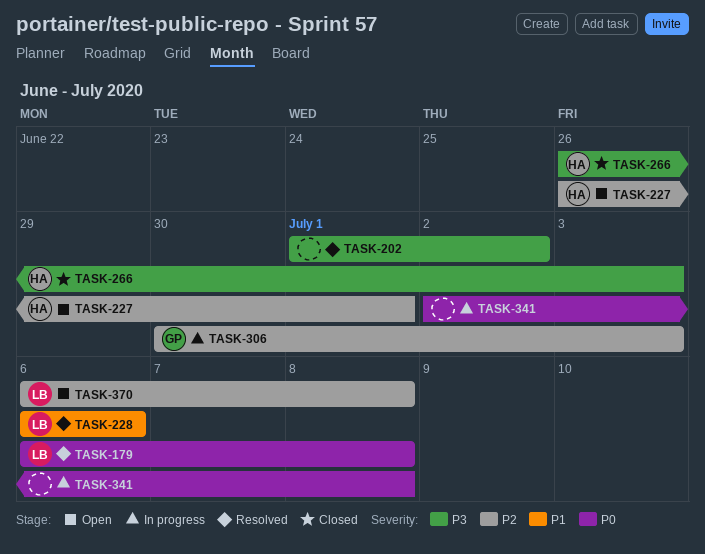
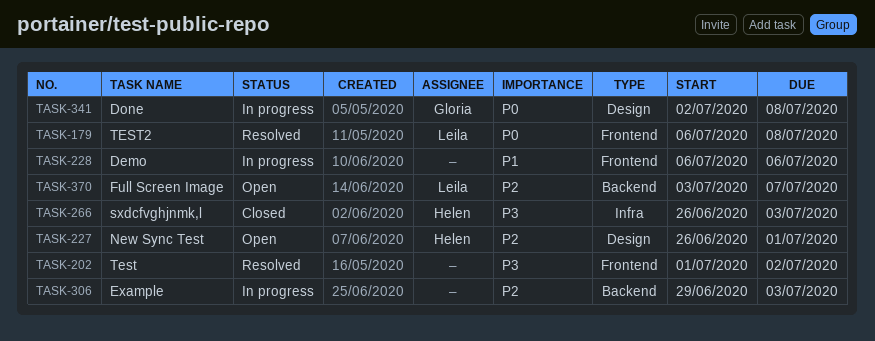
TASK-228, status: Resolved -> In progress
TASK-228, owner: Leila -> none
TASK-306, owner: Gloria -> none
TASK-306, start: Jun 30 -> Jun 29
TASK-341, owner: none -> Gloria
TASK-370, start: Jul 6 -> Jul 3
TASK-370, due: Jul 8 -> Jul 7

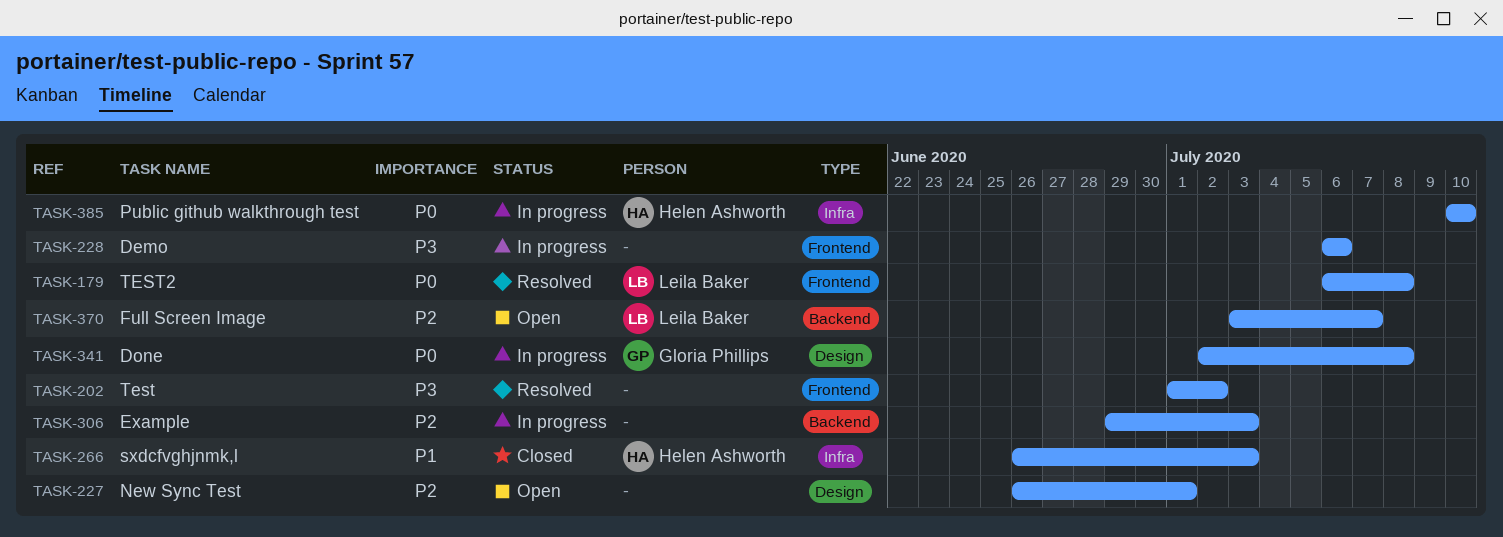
TASK-227, owner: Helen Ashworth -> none
TASK-228, priority: P1 -> P3
TASK-266, priority: P3 -> P1
TASK-385: none -> present

